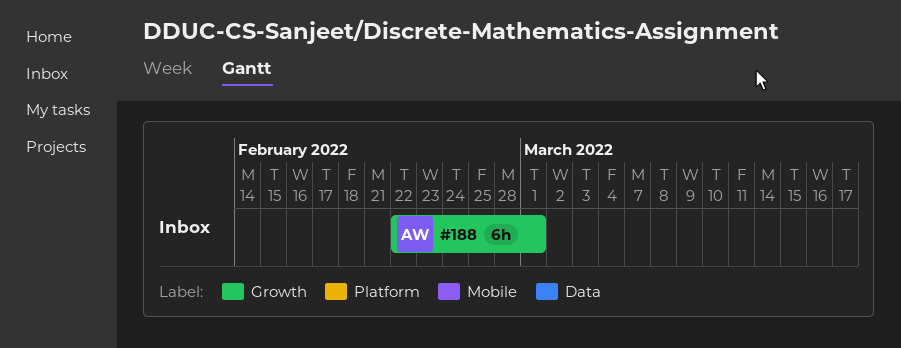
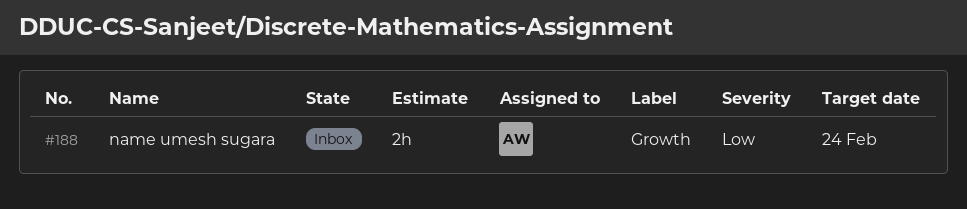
#188, estimate: 6h -> 2h
#188, due: Mar 1 -> Feb 24

